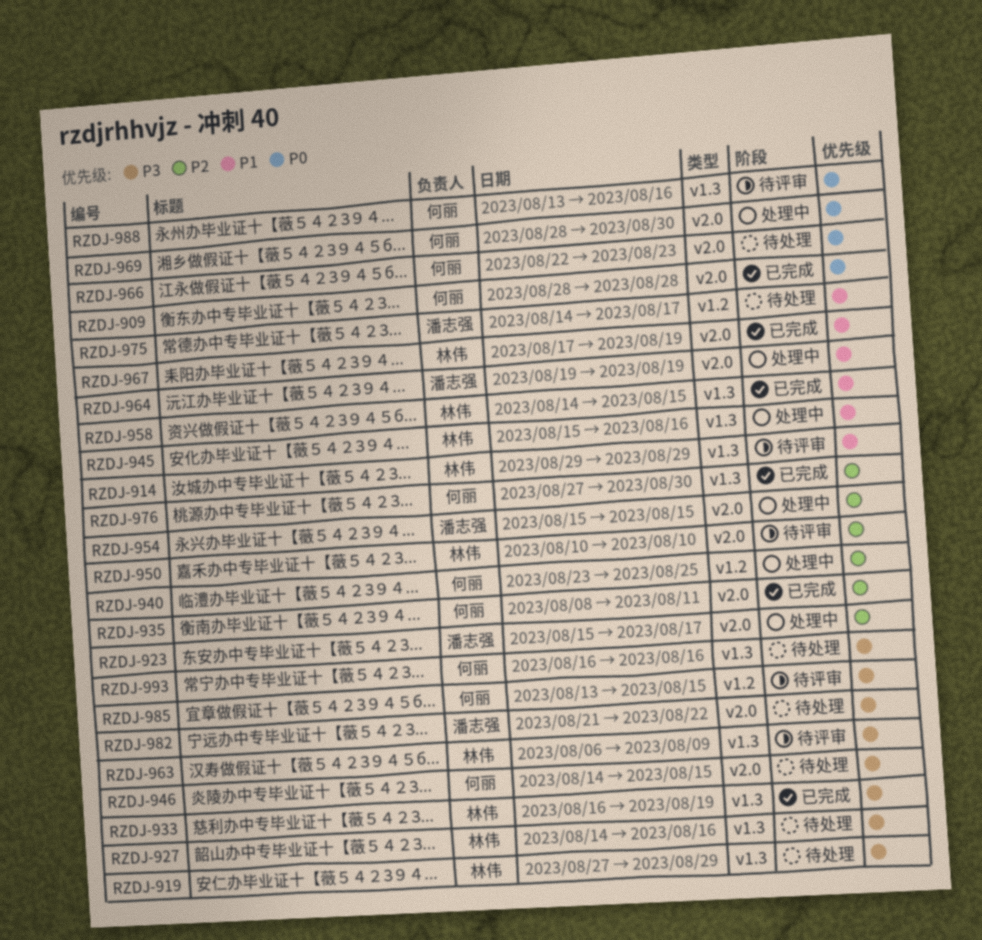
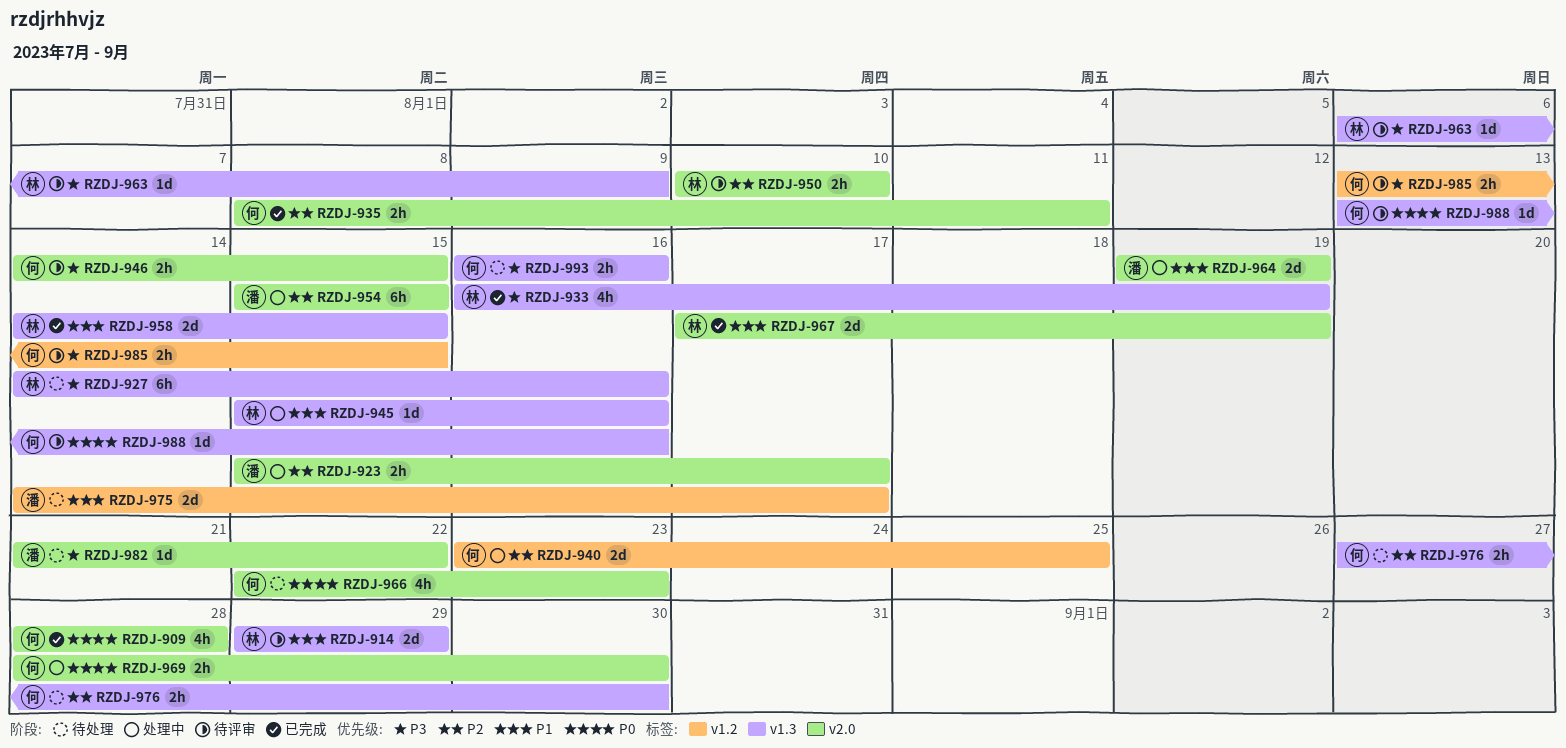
RZDJ-919: present -> none
RZDJ-946, status: 待处理 -> 待评审
RZDJ-976, status: 已完成 -> 待处理

